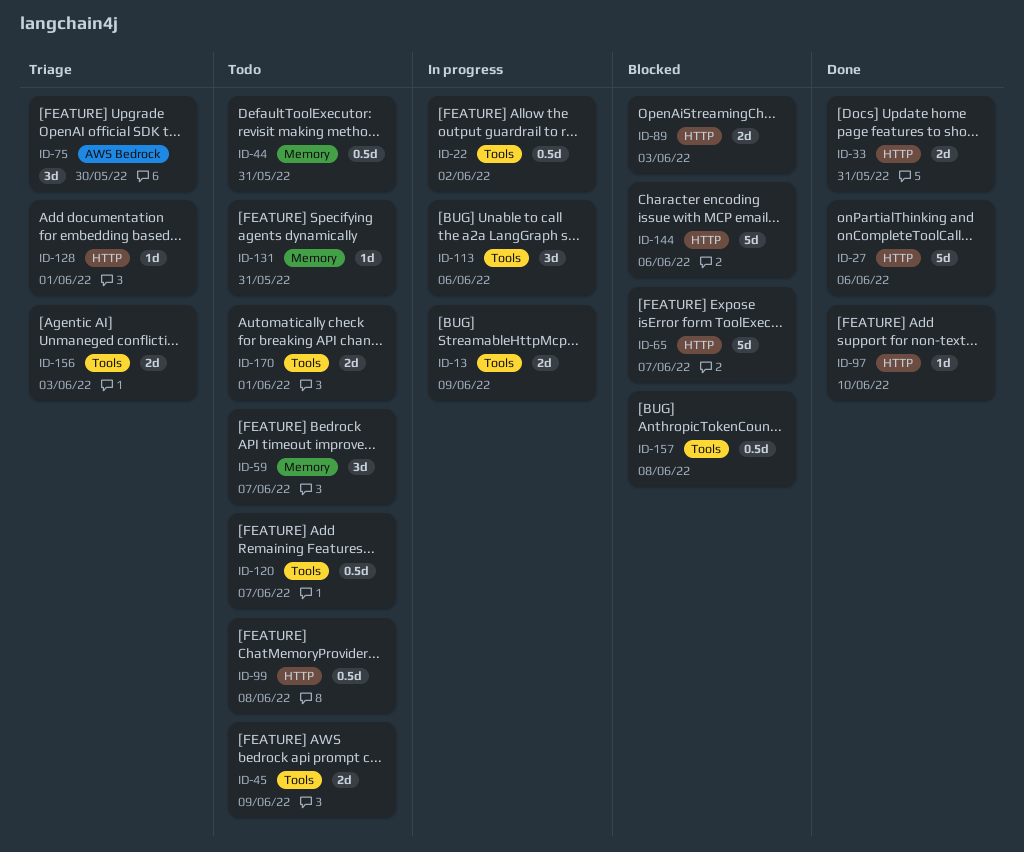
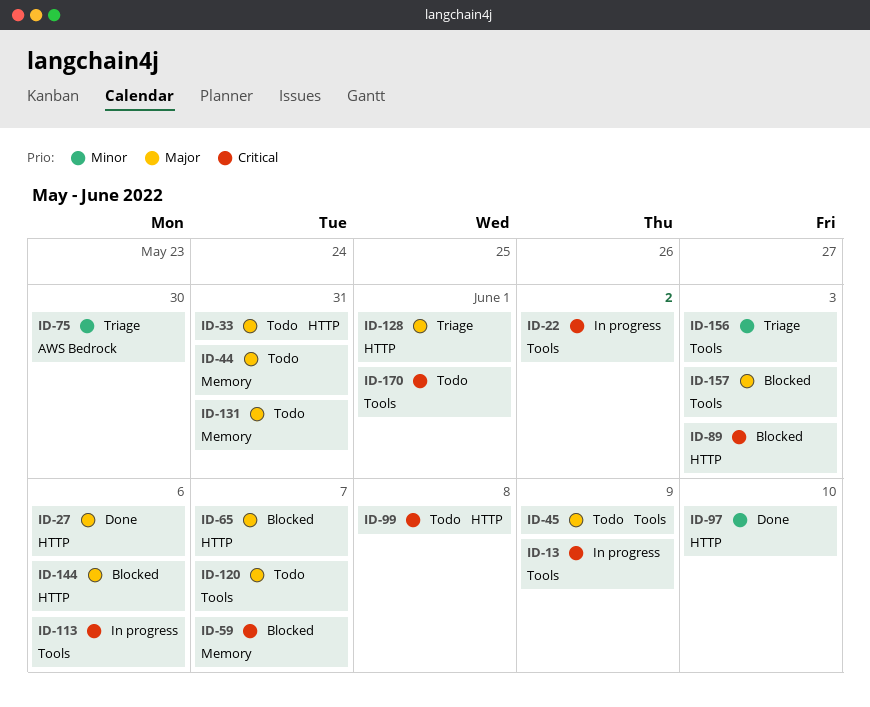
ID-33, status: Done -> Todo
ID-59, status: Todo -> Blocked
ID-157, due: Jun 8 -> Jun 3

